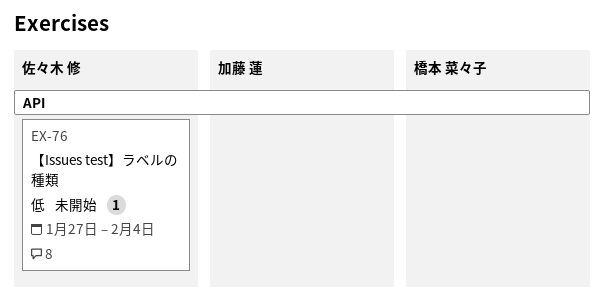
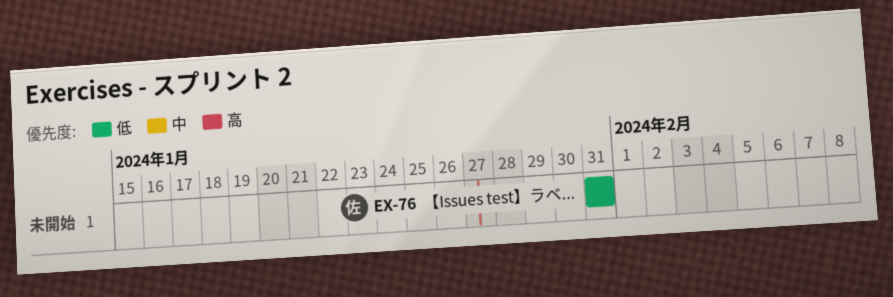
EX-76, start: Jan 27 -> Jan 31
EX-76, due: Feb 4 -> Jan 31

